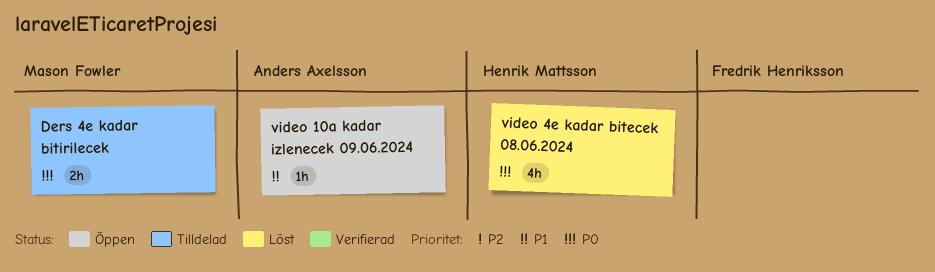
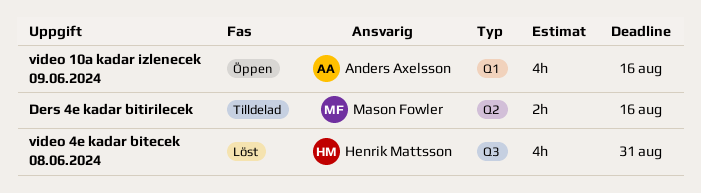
video 10a kadar izlenecek 09.06.2024, estimate: 1h -> 4h

